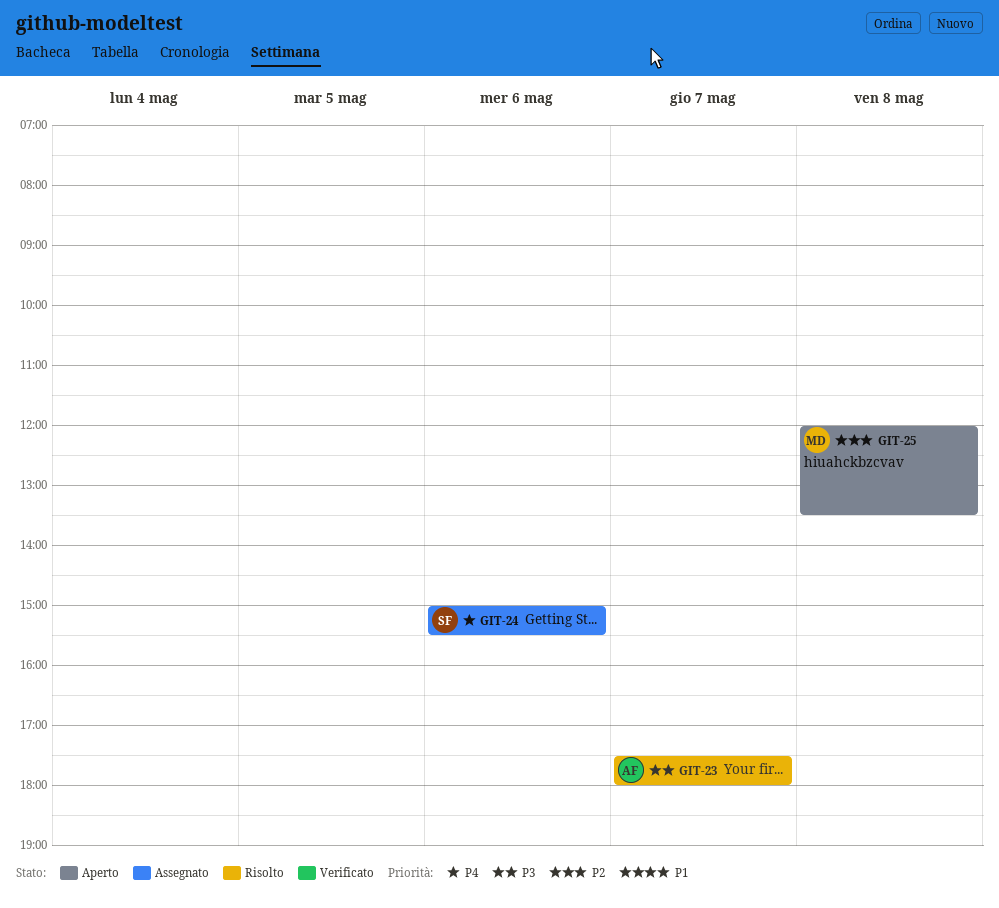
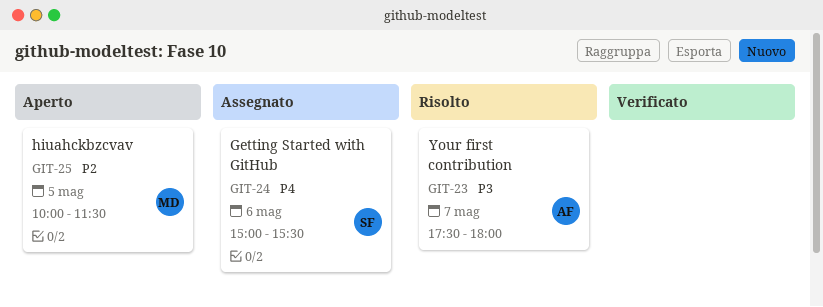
GIT-25, day: May 8 -> May 5
GIT-25, begins: 12:00 -> 10:00
GIT-25, ends: 13:30 -> 11:30

